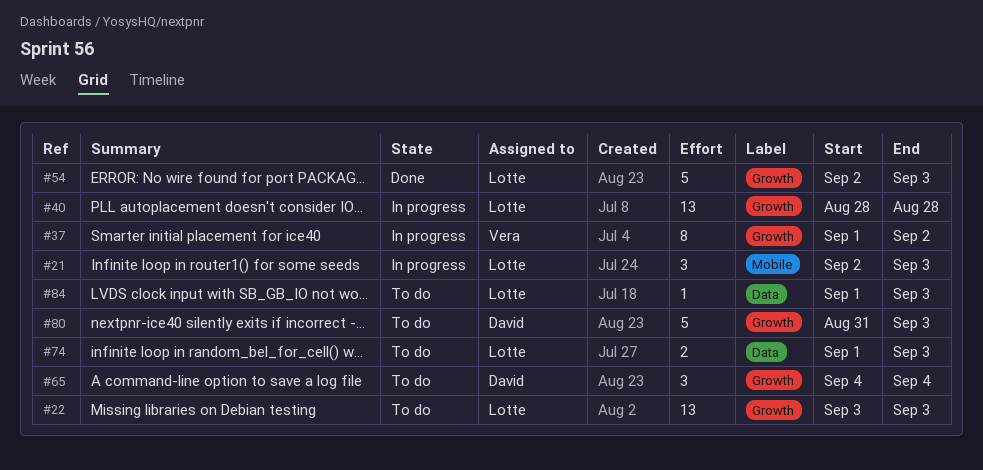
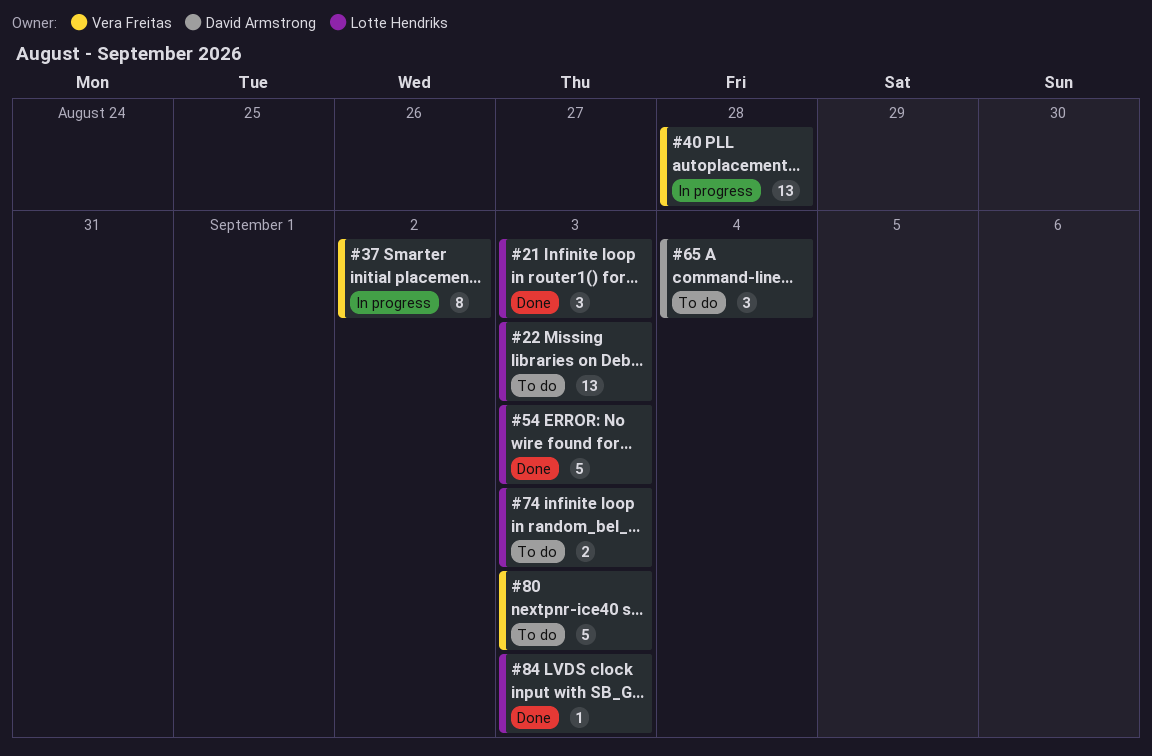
#21, status: In progress -> Done
#40, owner: Lotte Hendriks -> Vera Freitas
#80, owner: David Armstrong -> Vera Freitas
#84, status: To do -> Done

